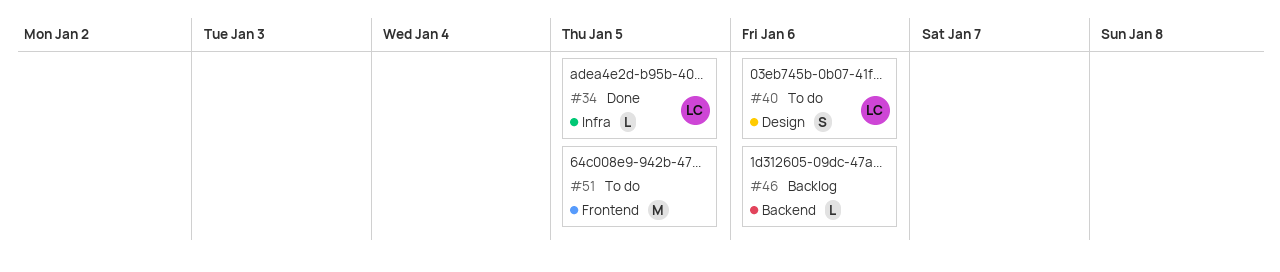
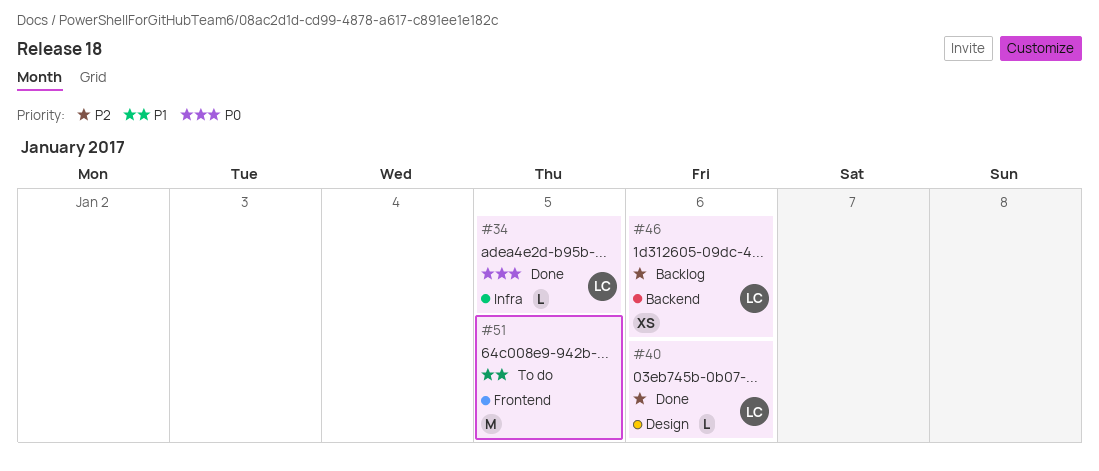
#40, status: To do -> Done
#40, estimate: S -> L
#46, owner: none -> LC
#46, estimate: L -> XS

